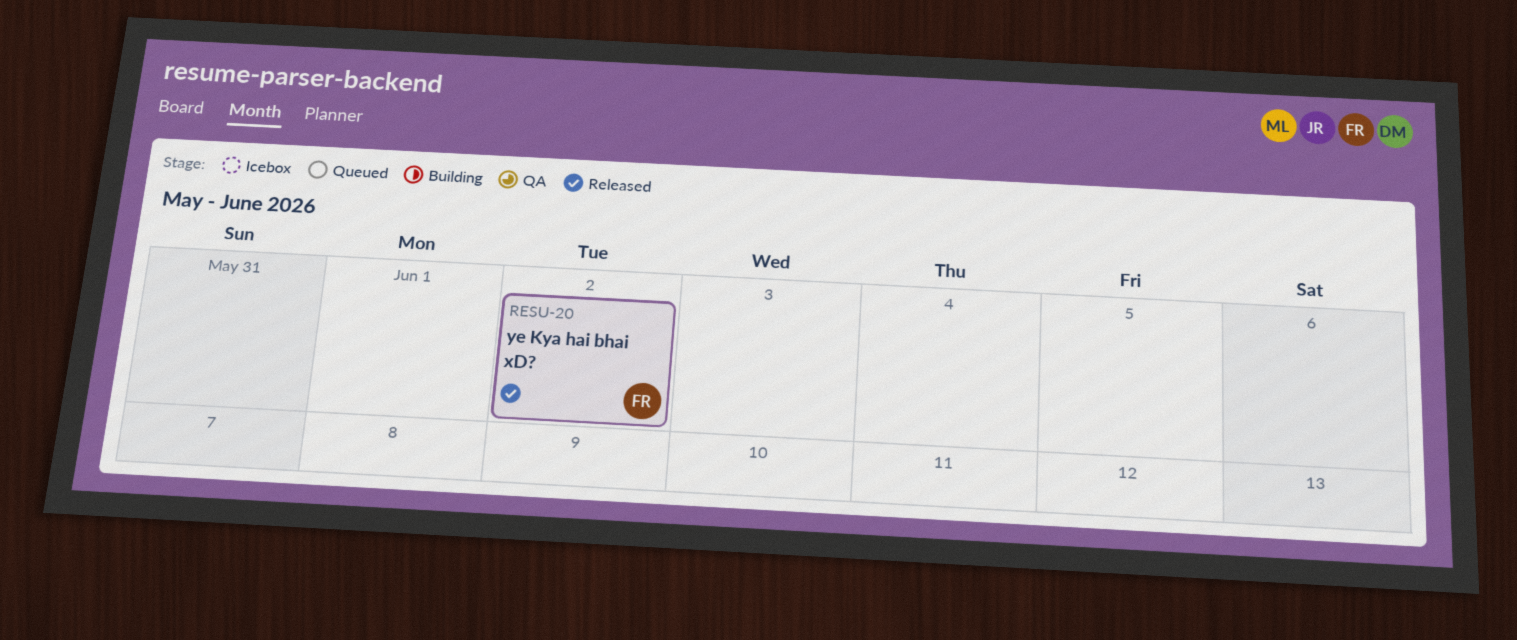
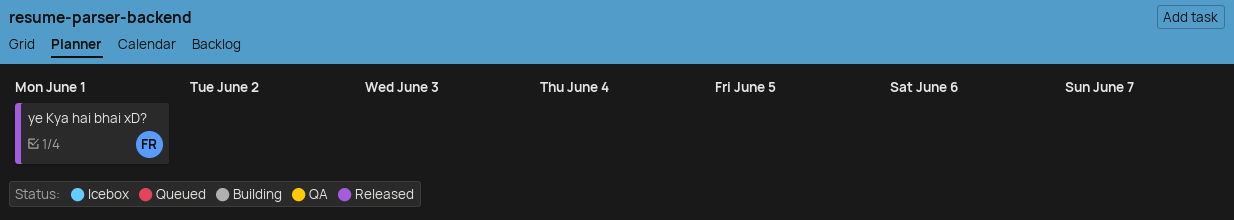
ye Kya hai bhai xD?, due: Jun 2 -> Jun 1

